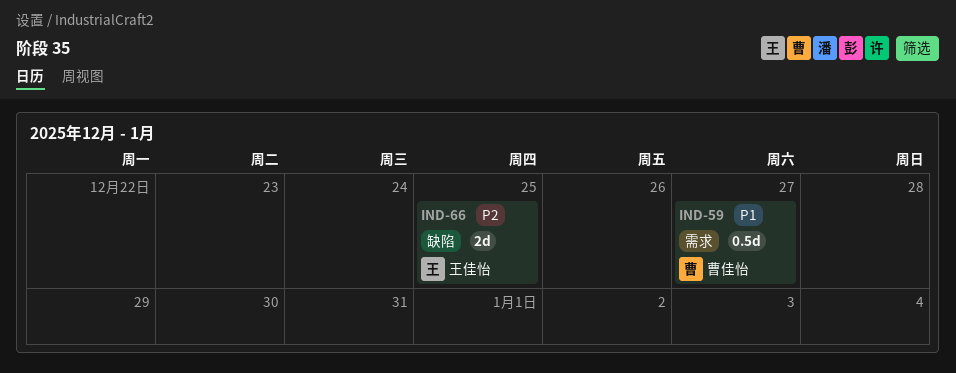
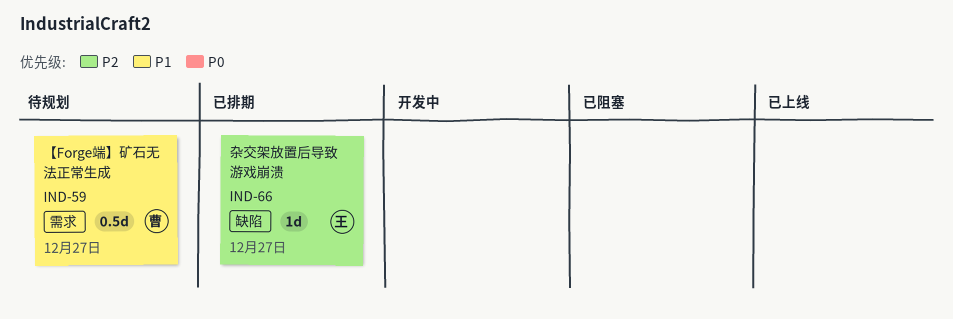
IND-66, estimate: 2d -> 1d
IND-66, due: Dec 25 -> Dec 27

